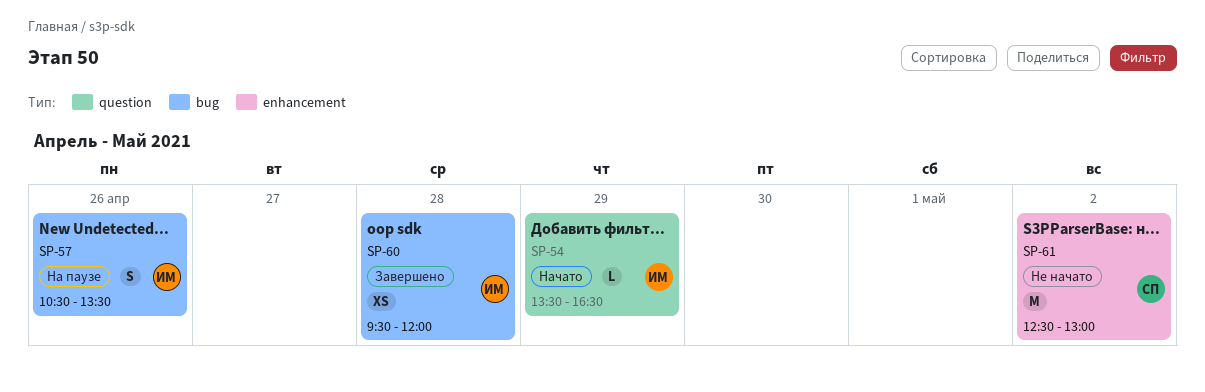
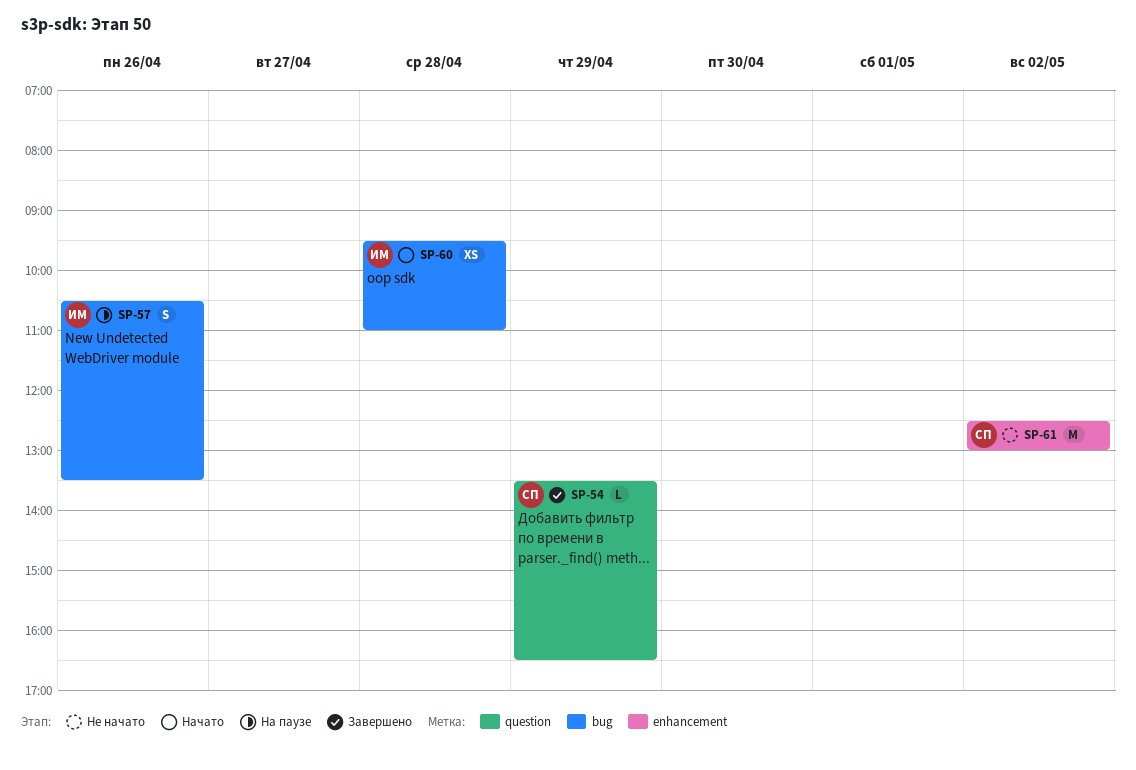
SP-54, status: Начато -> Завершено
SP-54, owner: ИМ -> СП
SP-60, status: Завершено -> Начато
SP-60, ends: 12:00 -> 11:00

